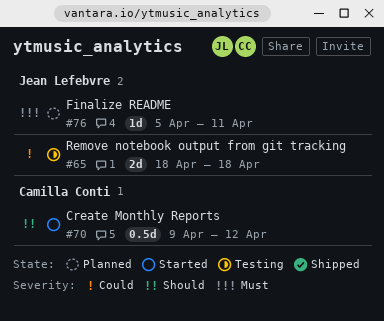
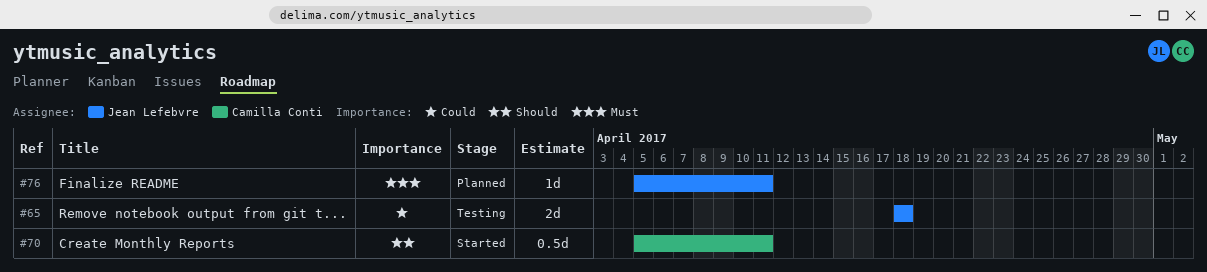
#70, start: Apr 9 -> Apr 5
#70, due: Apr 12 -> Apr 11

